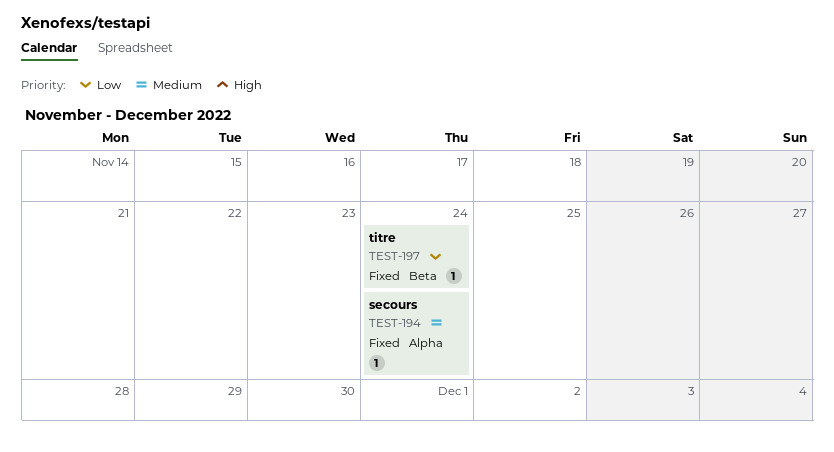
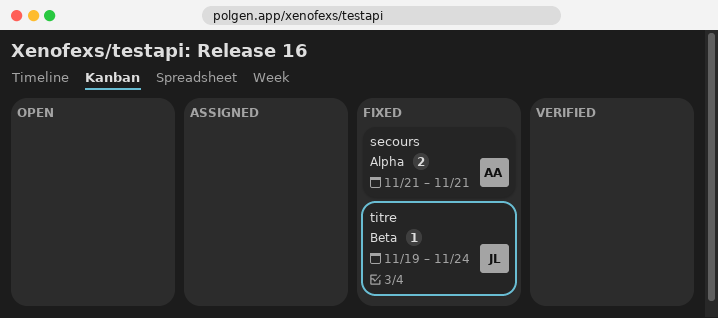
secours, estimate: 1 -> 2
secours, due: Nov 24 -> Nov 21

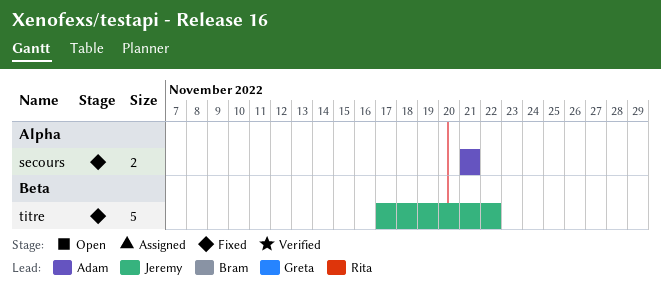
titre, estimate: 1 -> 5
titre, start: Nov 19 -> Nov 17
titre, due: Nov 24 -> Nov 22

